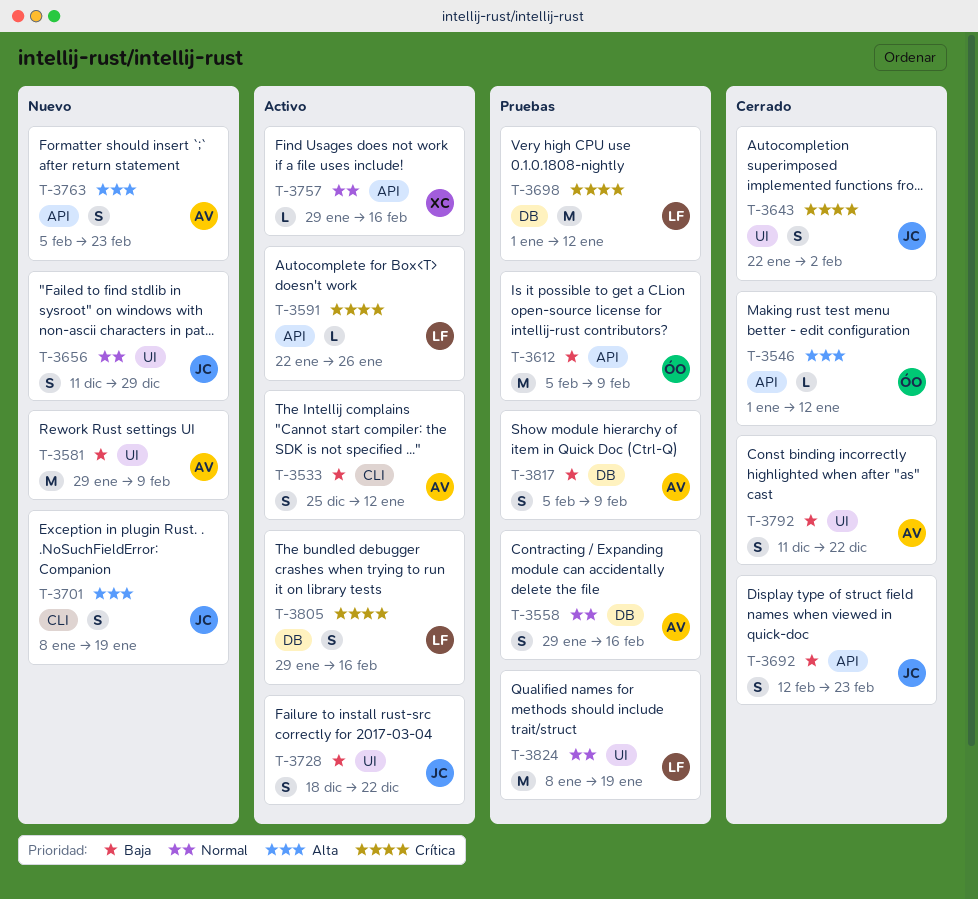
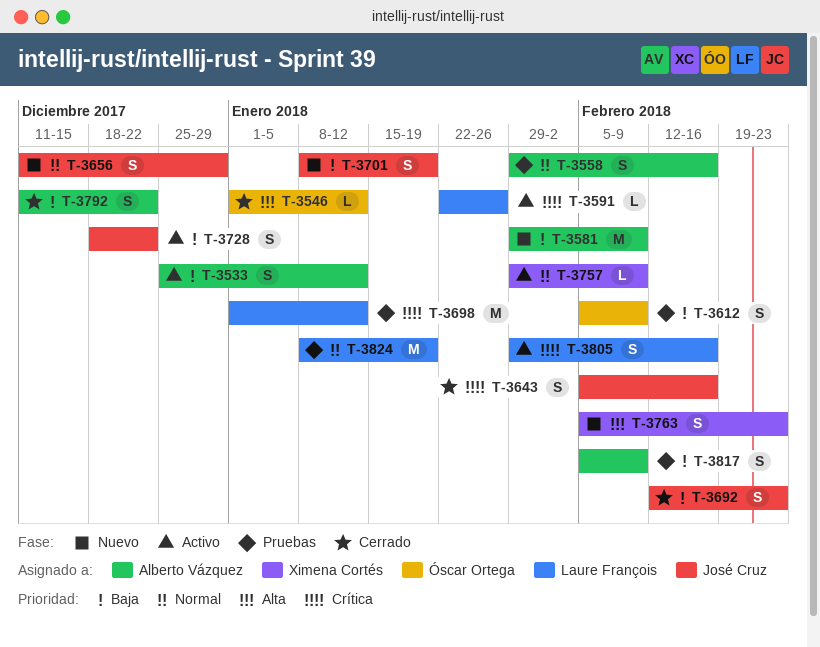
T-3612, estimate: M -> S
T-3643, start: Jan 22 -> Feb 5
T-3643, due: Feb 2 -> Feb 16
T-3701, priority: Alta -> Baja
T-3757, due: Feb 16 -> Feb 9
T-3763, owner: Alberto Vázquez -> Ximena Cortés

